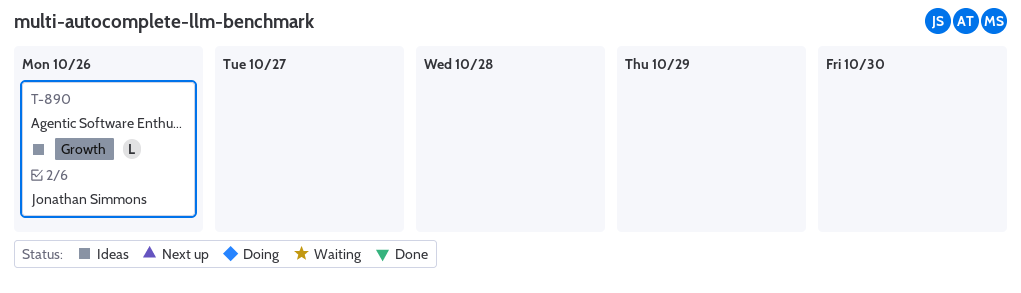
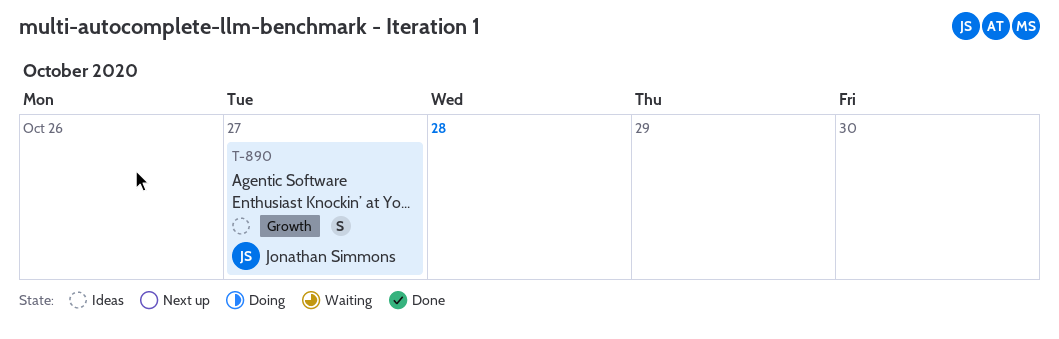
T-890, estimate: L -> S
T-890, due: Oct 26 -> Oct 27

